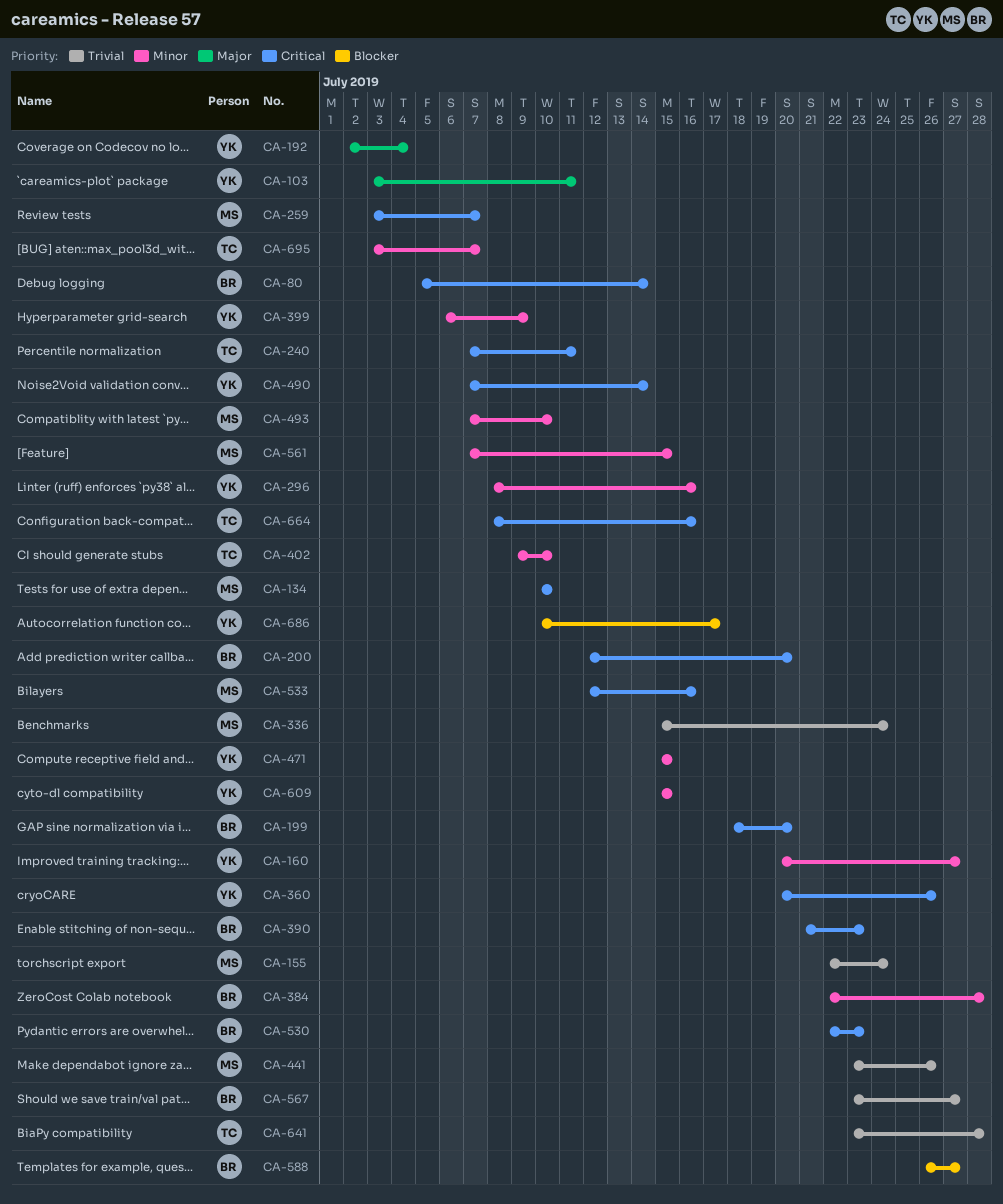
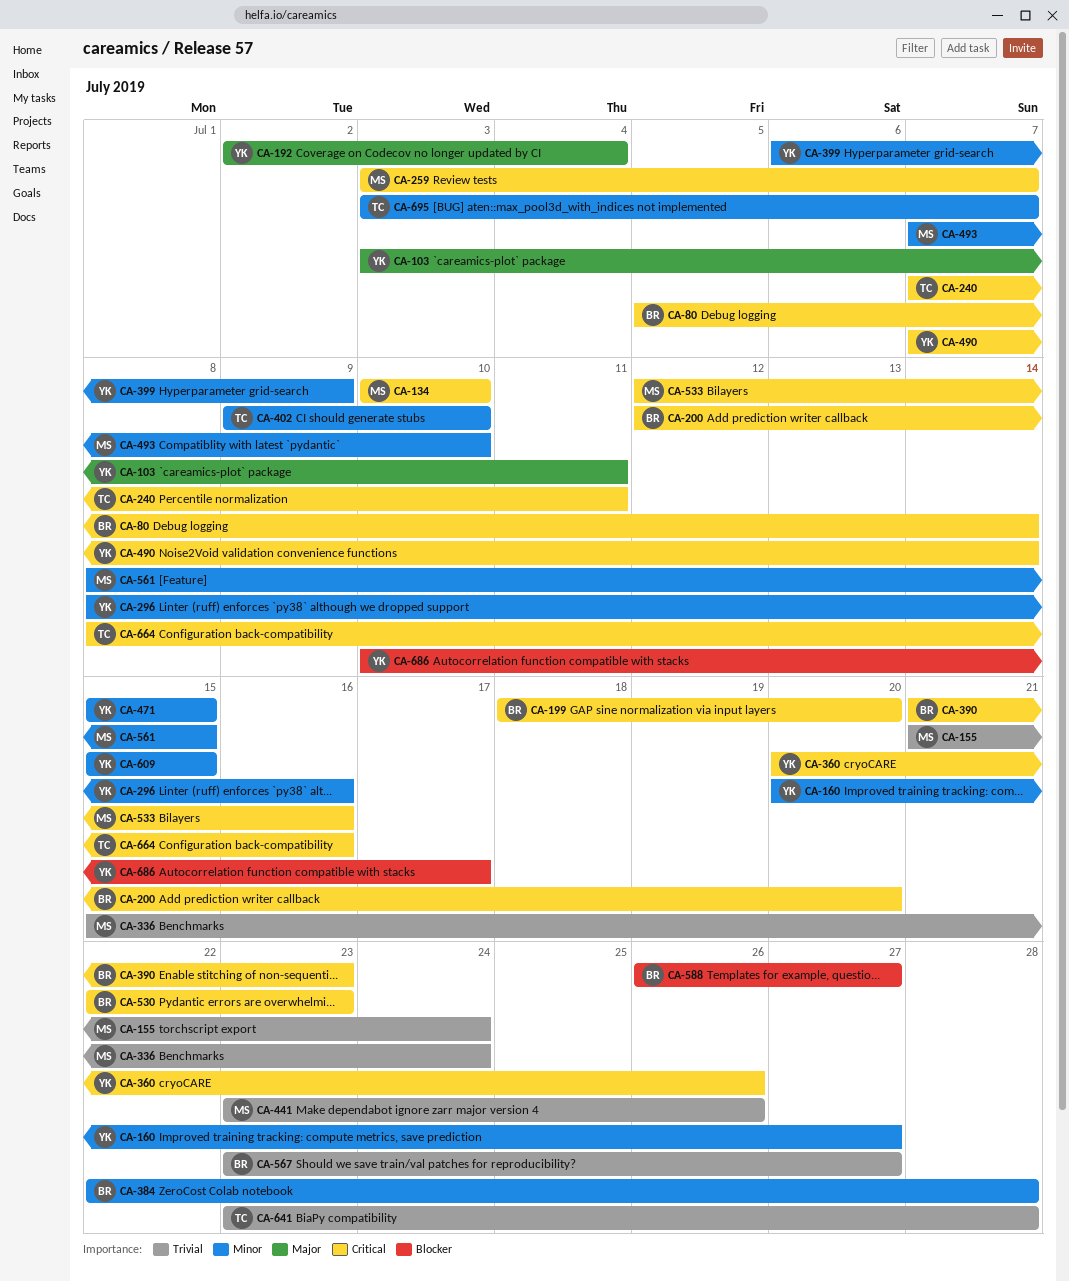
CA-155, start: Jul 22 -> Jul 21
CA-561, start: Jul 7 -> Jul 8

